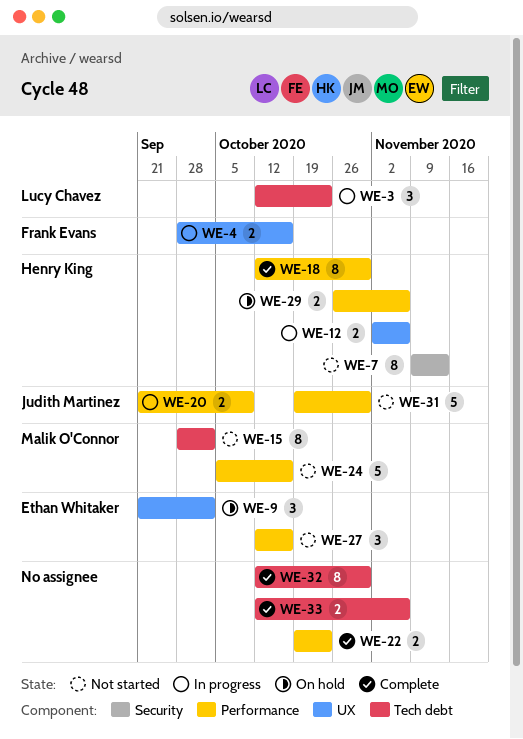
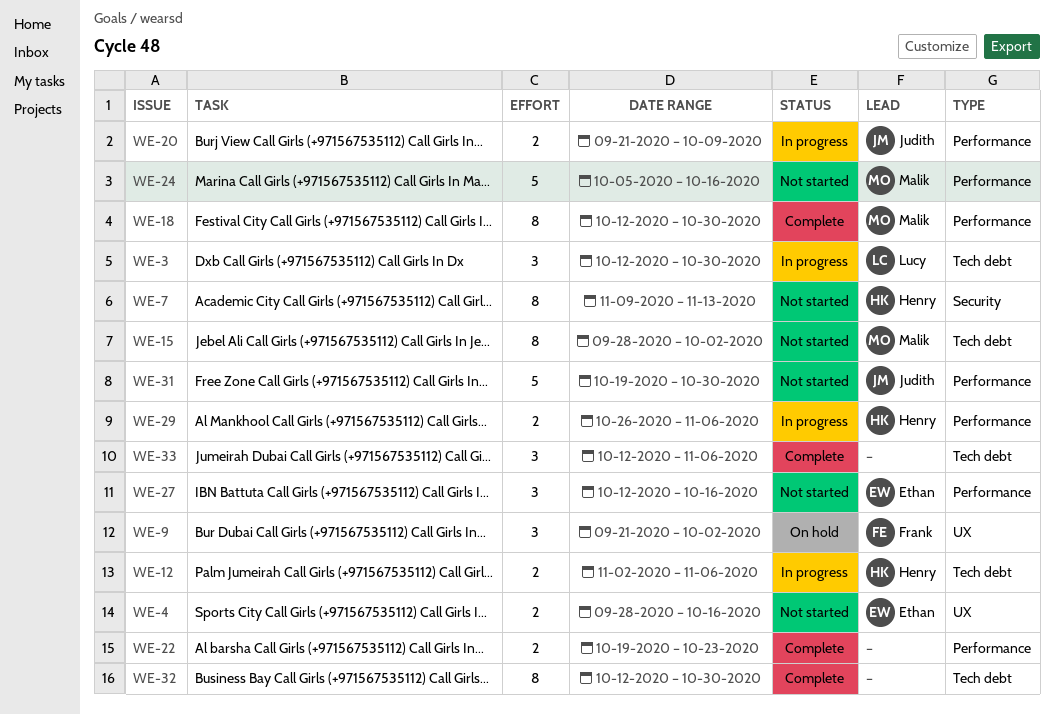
WE-3, due: Oct 23 -> Oct 30
WE-4, status: In progress -> Not started
WE-4, owner: Frank Evans -> Ethan Whitaker
WE-9, owner: Ethan Whitaker -> Frank Evans
WE-12, label: UX -> Tech debt
WE-18, owner: Henry King -> Malik O'Connor
WE-29, status: On hold -> In progress
WE-33, estimate: 2 -> 3

